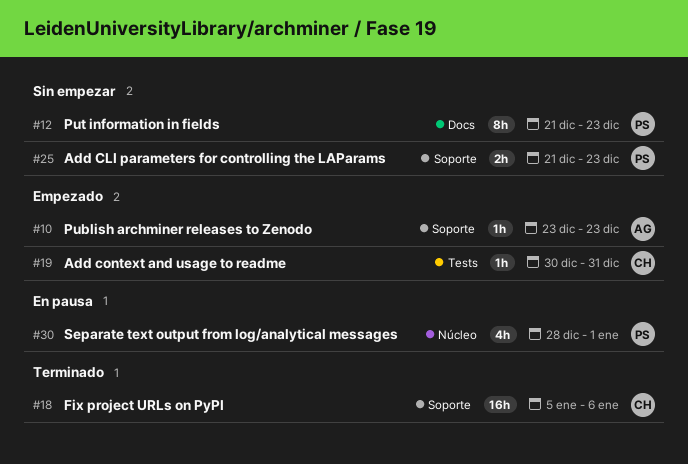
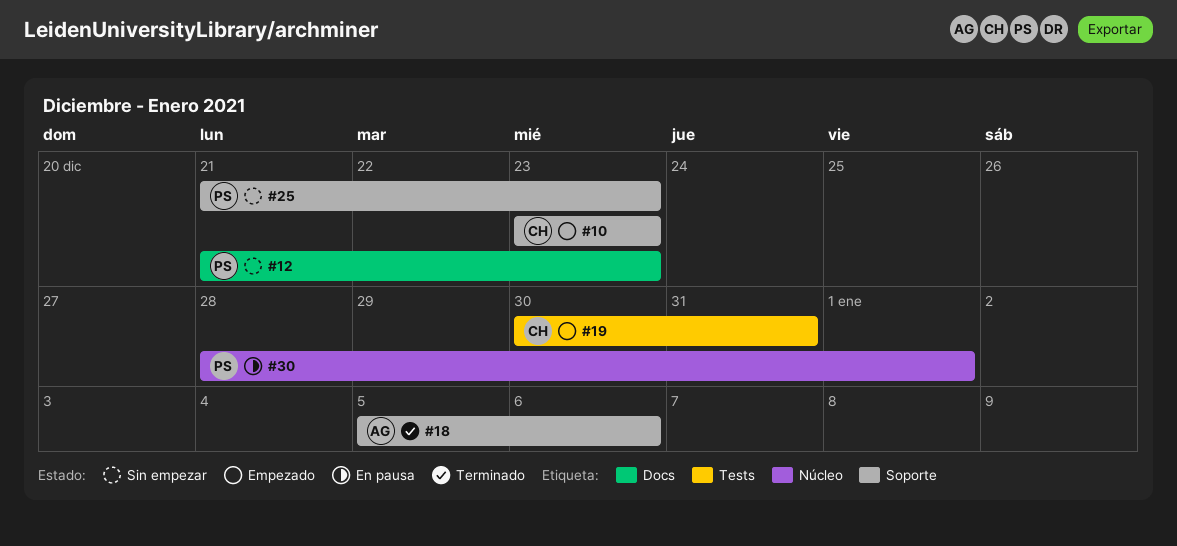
#10, owner: AG -> CH
#18, owner: CH -> AG

